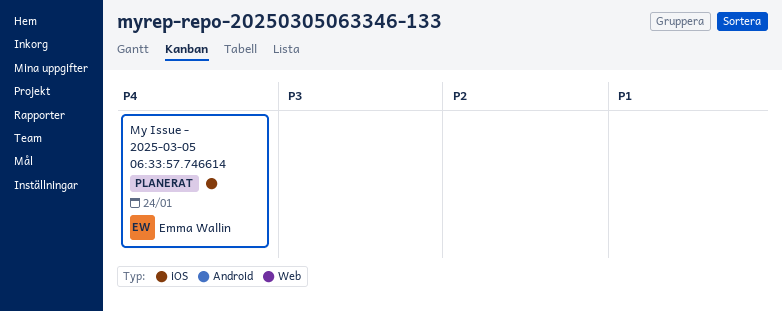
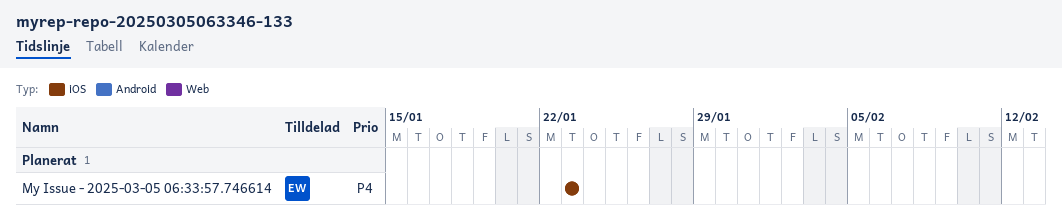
My Issue - 2025-03-05 06:33:57.746614, due: Jan 24 -> Jan 23

